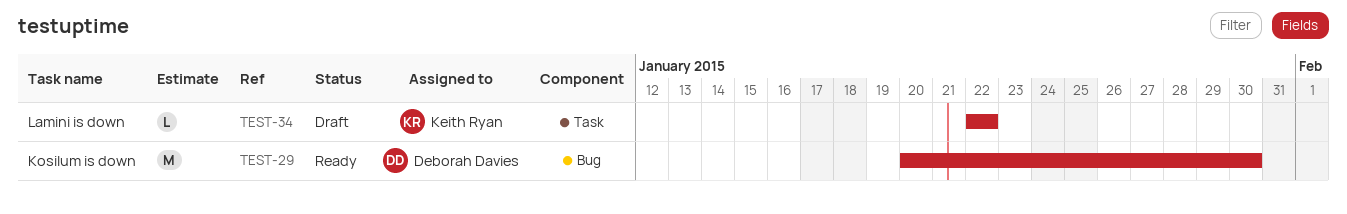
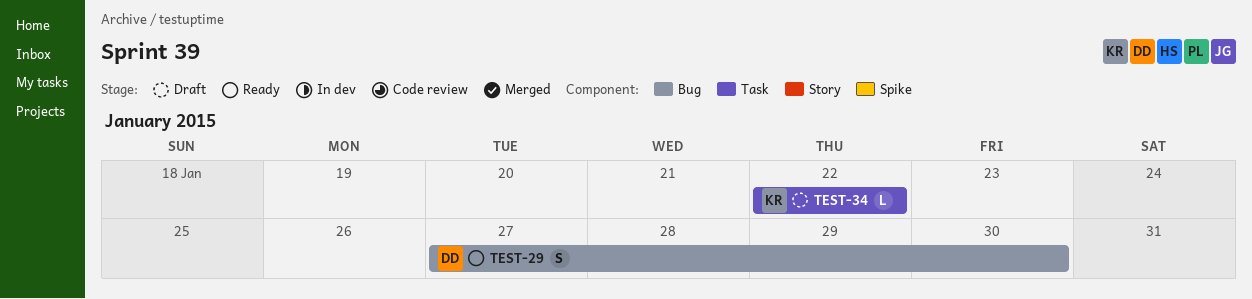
TEST-29, estimate: M -> S
TEST-29, start: Jan 20 -> Jan 27

